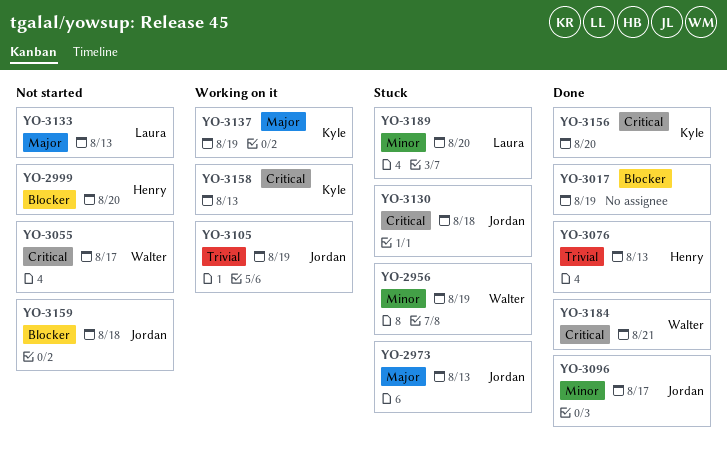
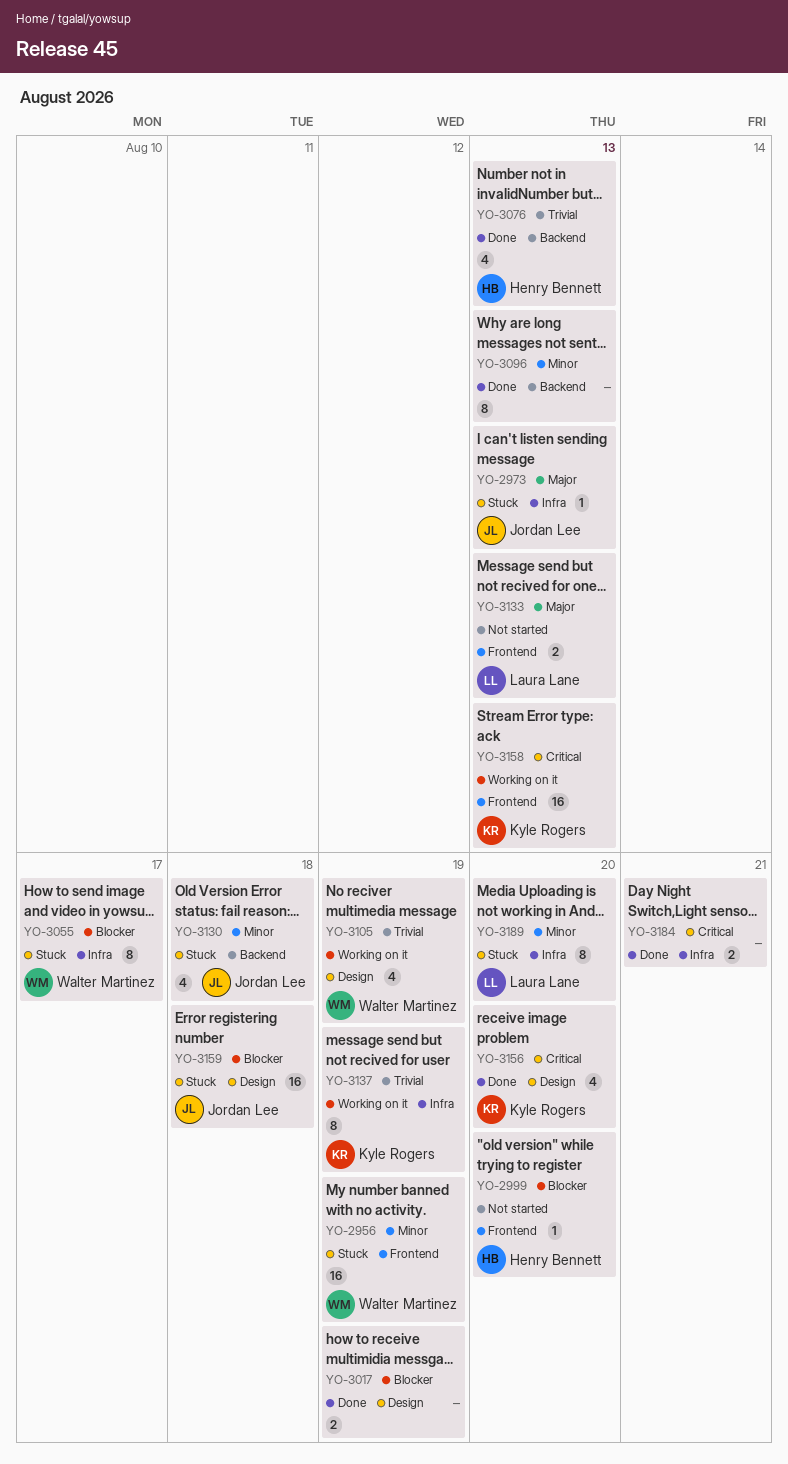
YO-3055, status: Not started -> Stuck
YO-3055, priority: Critical -> Blocker
YO-3096, owner: Jordan Lee -> none
YO-3096, due: Aug 17 -> Aug 13
YO-3105, owner: Jordan Lee -> Walter Martinez
YO-3130, priority: Critical -> Minor
YO-3137, priority: Major -> Trivial
YO-3159, status: Not started -> Stuck
YO-3184, owner: Walter Martinez -> none

